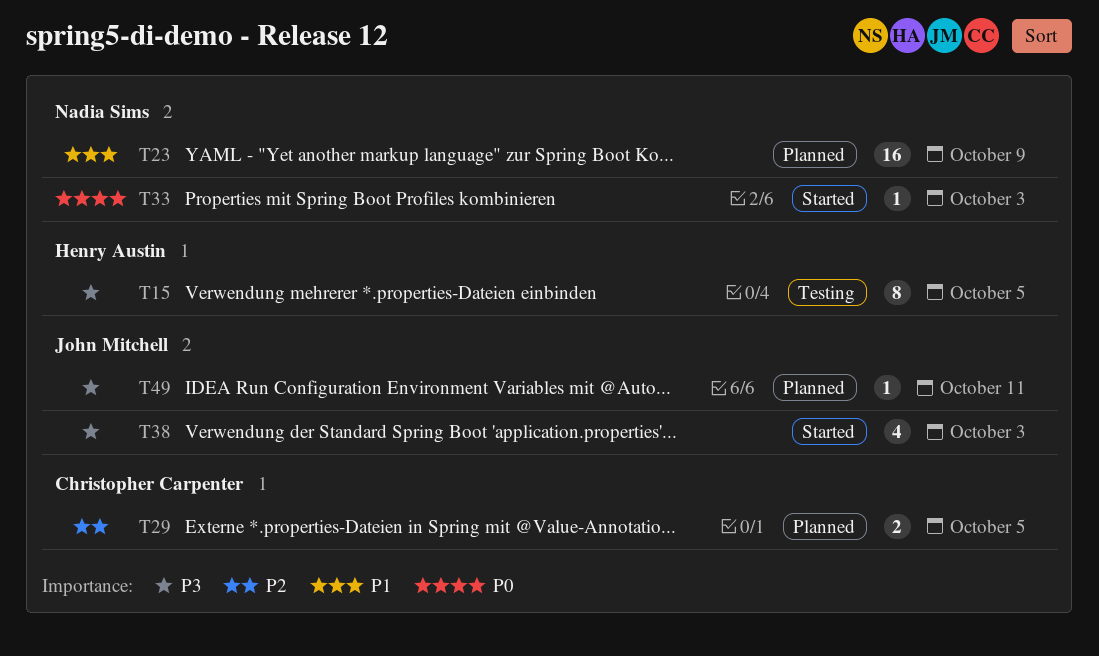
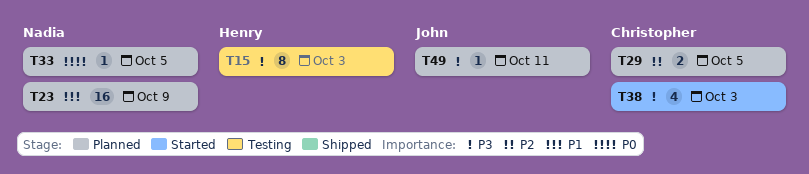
T15, due: Oct 5 -> Oct 3
T33, status: Started -> Planned
T33, due: Oct 3 -> Oct 5
T38, owner: John Mitchell -> Christopher Carpenter

